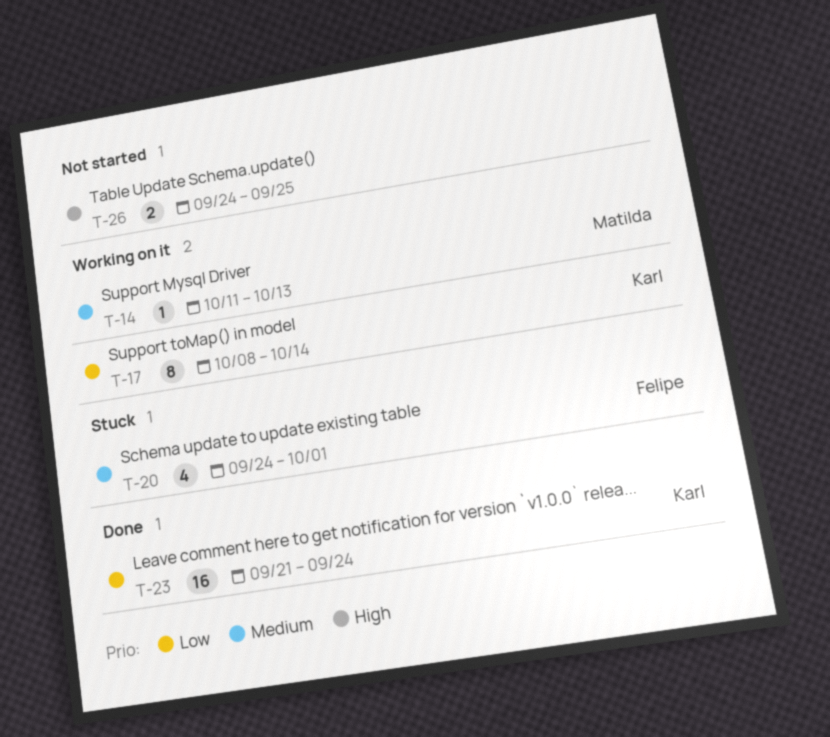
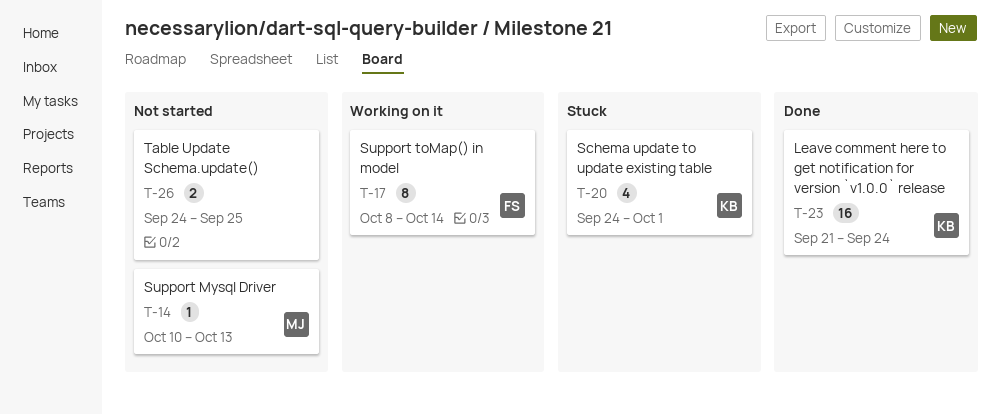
T-14, status: Working on it -> Not started
T-14, start: Oct 11 -> Oct 10
T-17, owner: Karl -> Felipe
T-20, owner: Felipe -> Karl

